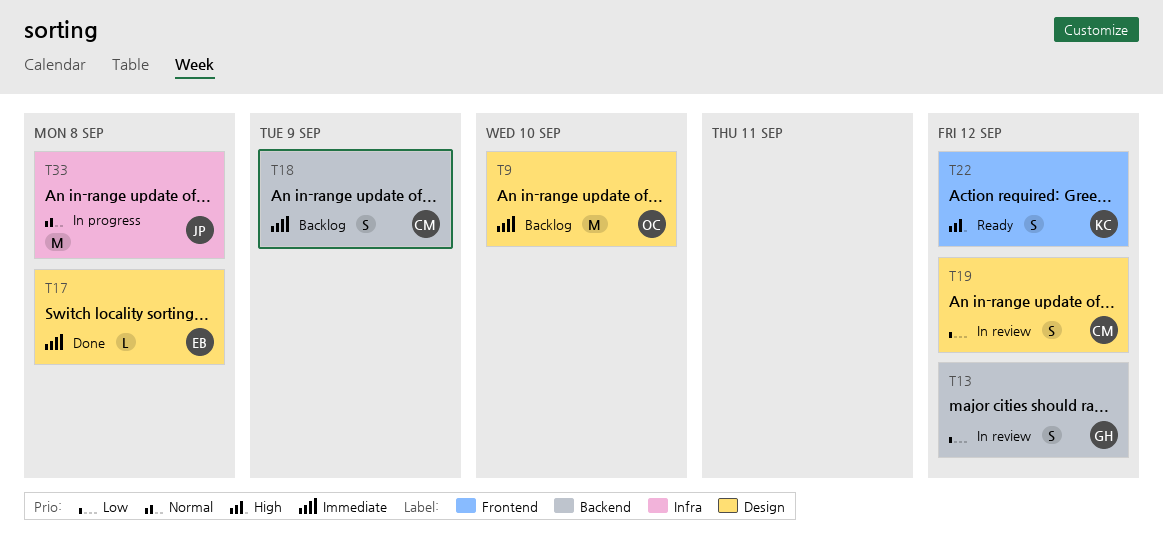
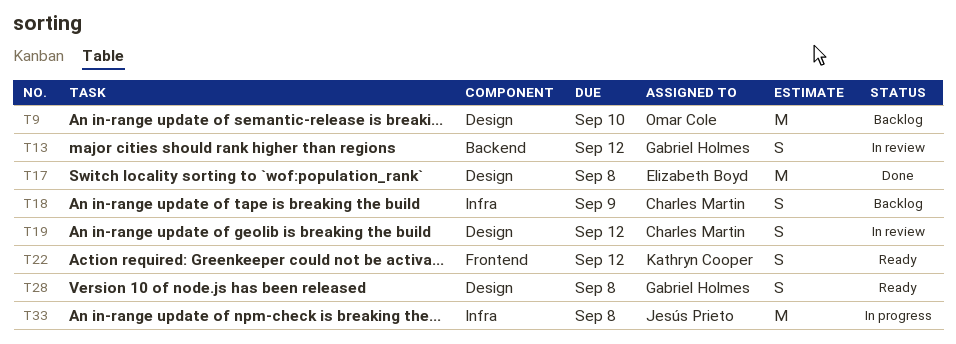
T17, estimate: L -> M
T18, label: Backend -> Infra
T28: none -> present

